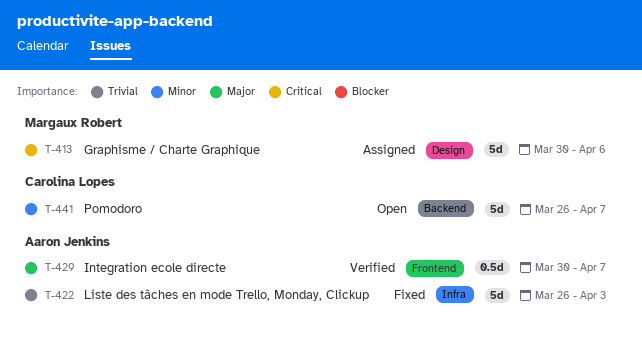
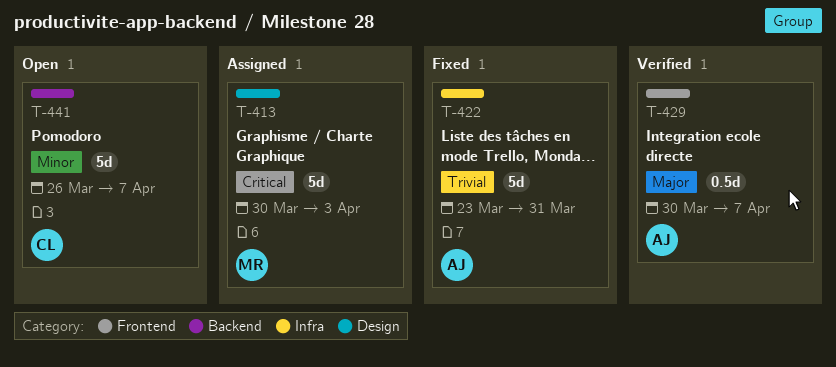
T-413, due: Apr 6 -> Apr 3
T-422, start: Mar 26 -> Mar 23
T-422, due: Apr 3 -> Mar 31

